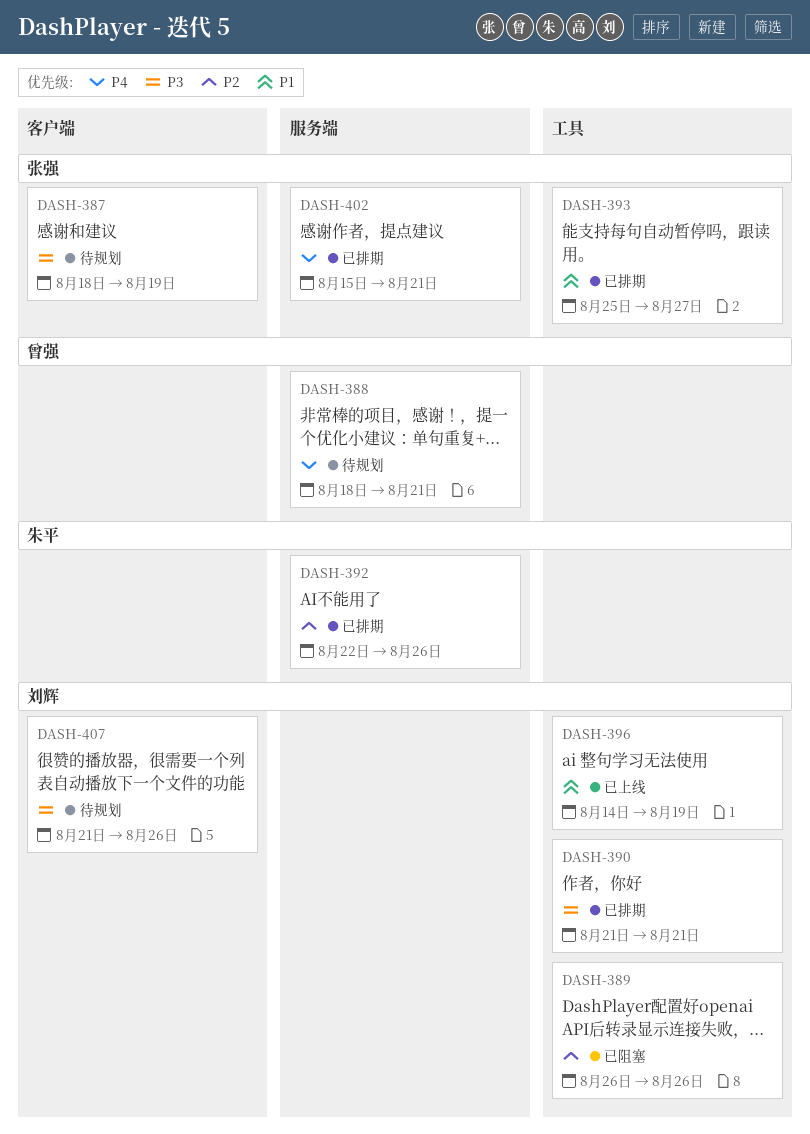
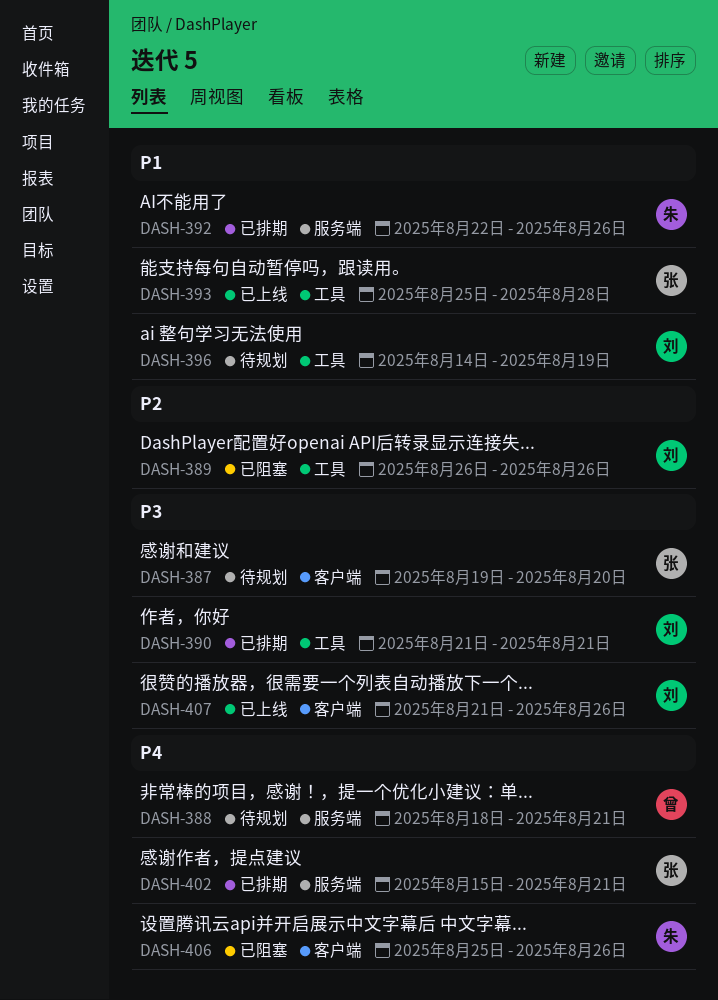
DASH-387, start: Aug 18 -> Aug 19
DASH-387, due: Aug 19 -> Aug 20
DASH-392, priority: P2 -> P1
DASH-393, status: 已排期 -> 已上线
DASH-393, due: Aug 27 -> Aug 28
DASH-396, status: 已上线 -> 待规划
DASH-406: none -> present
DASH-407, status: 待规划 -> 已上线

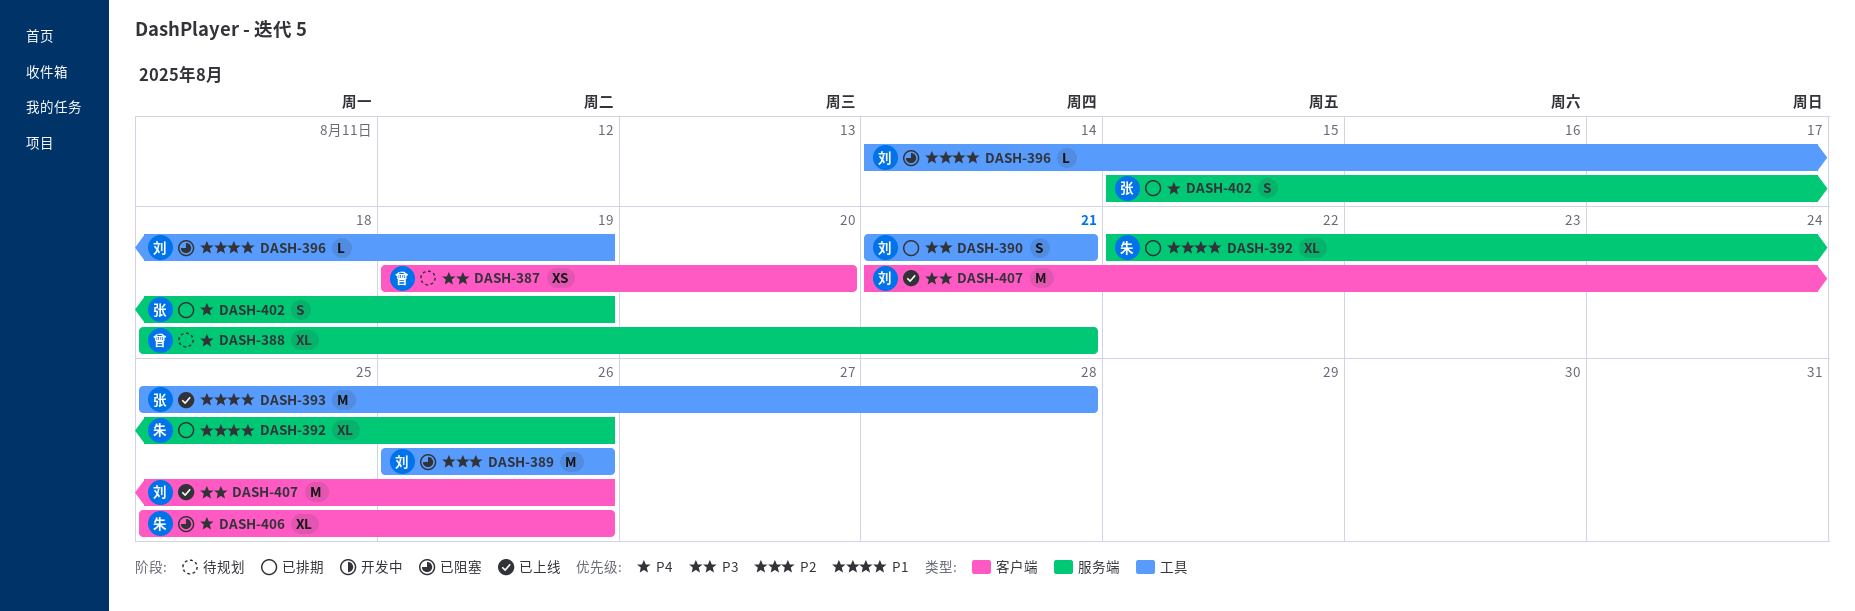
DASH-387, owner: 张 -> 曾
DASH-396, status: 待规划 -> 已阻塞
DASH-402, due: Aug 21 -> Aug 19

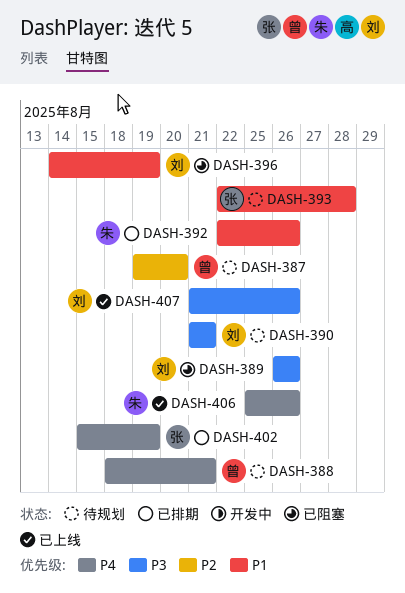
DASH-387, priority: P3 -> P2
DASH-389, priority: P2 -> P3
DASH-390, status: 已排期 -> 待规划
DASH-393, status: 已上线 -> 待规划
DASH-393, start: Aug 25 -> Aug 22
DASH-406, status: 已阻塞 -> 已上线

